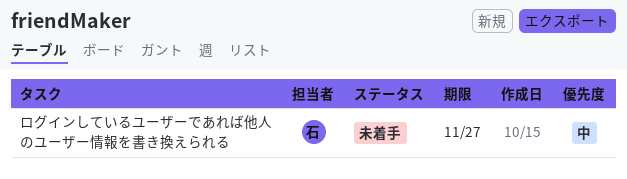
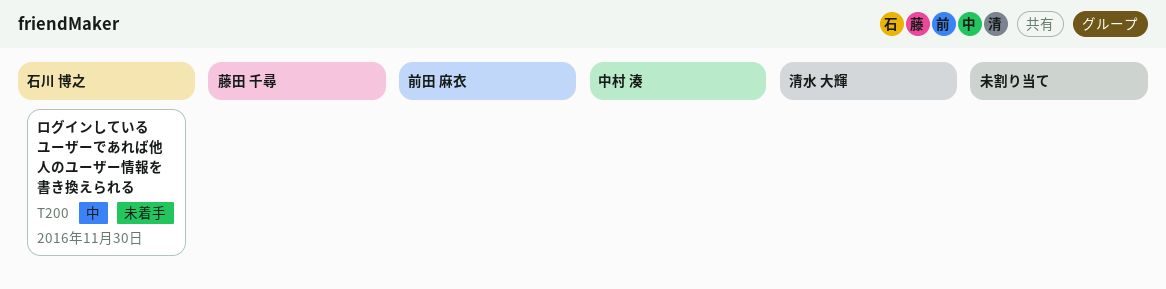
ログインしているユーザーであれば他人のユーザー情報を書き換えられる, due: Nov 27 -> Nov 30

